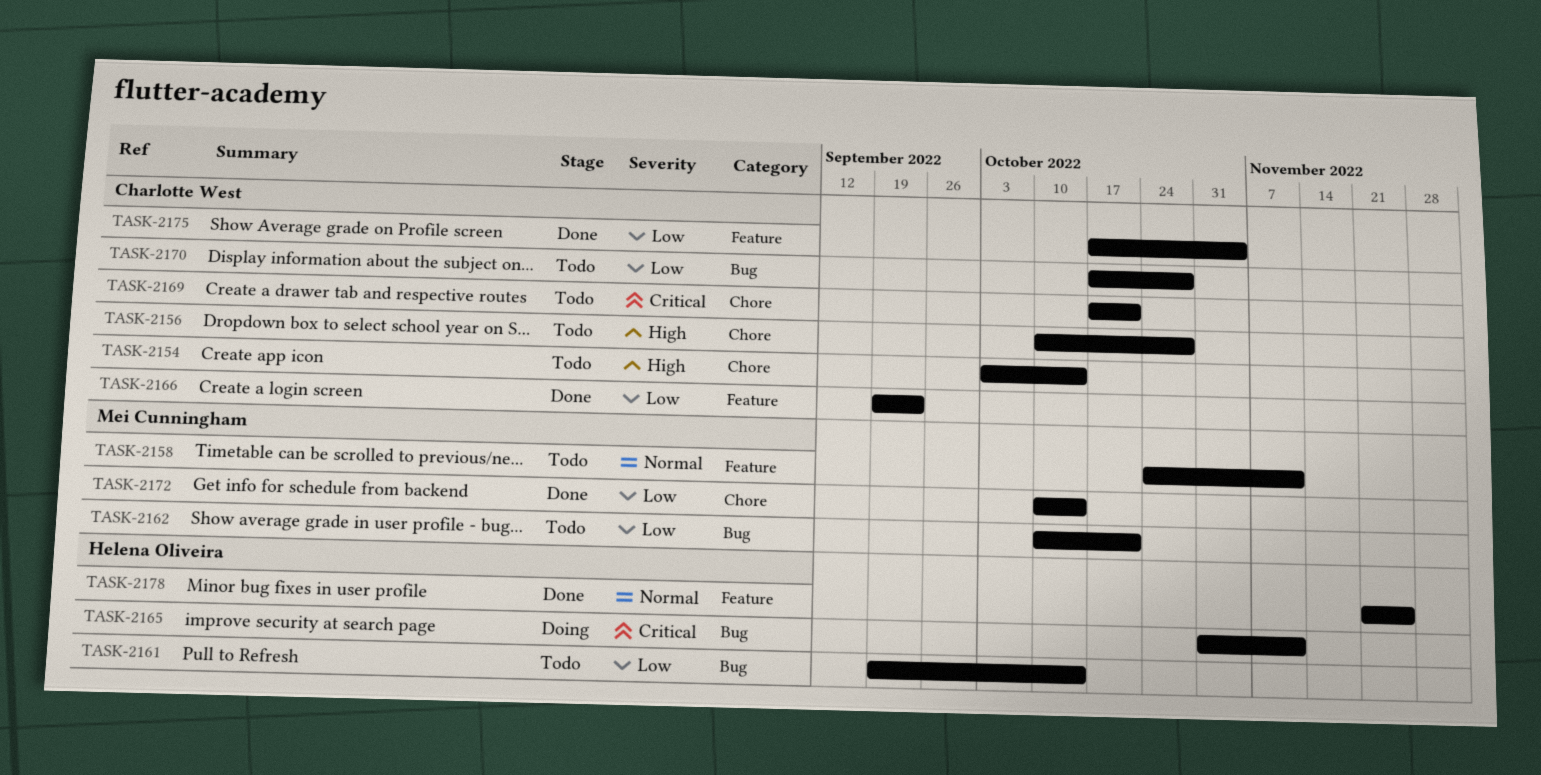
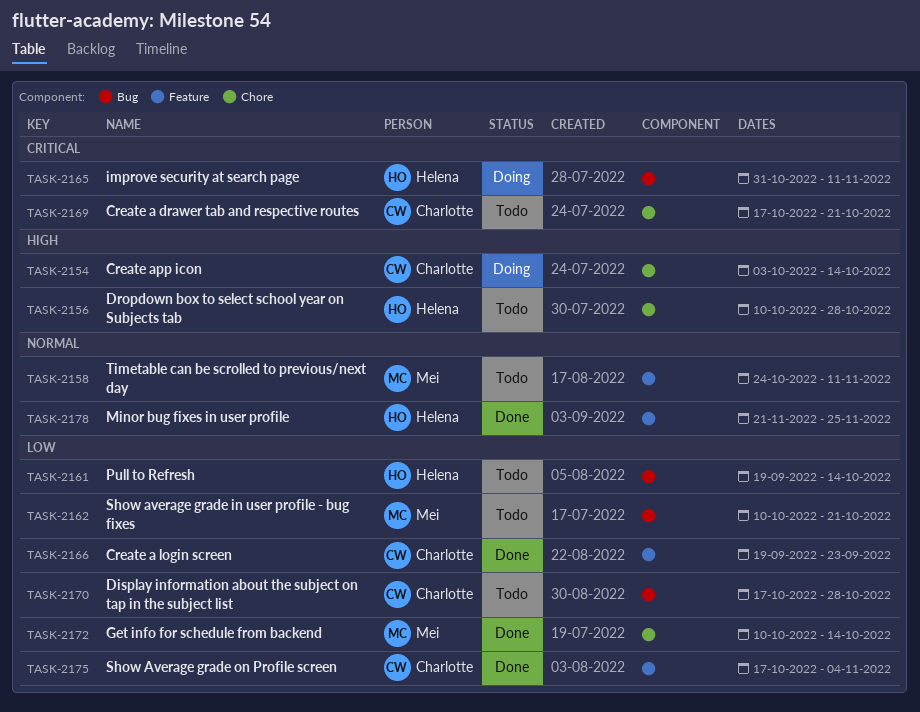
TASK-2154, status: Todo -> Doing
TASK-2156, owner: Charlotte West -> Helena Oliveira

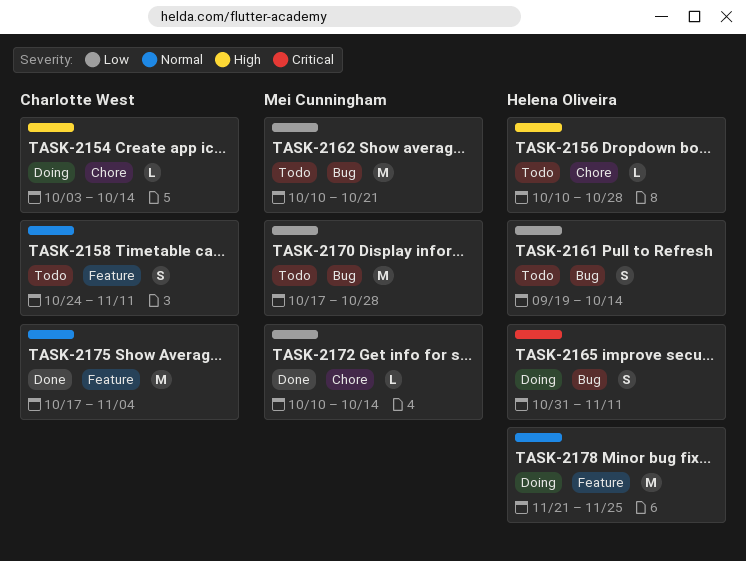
TASK-2158, owner: Mei Cunningham -> Charlotte West
TASK-2166: present -> none
TASK-2169: present -> none
TASK-2170, owner: Charlotte West -> Mei Cunningham
TASK-2175, priority: Low -> Normal
TASK-2178, status: Done -> Doing

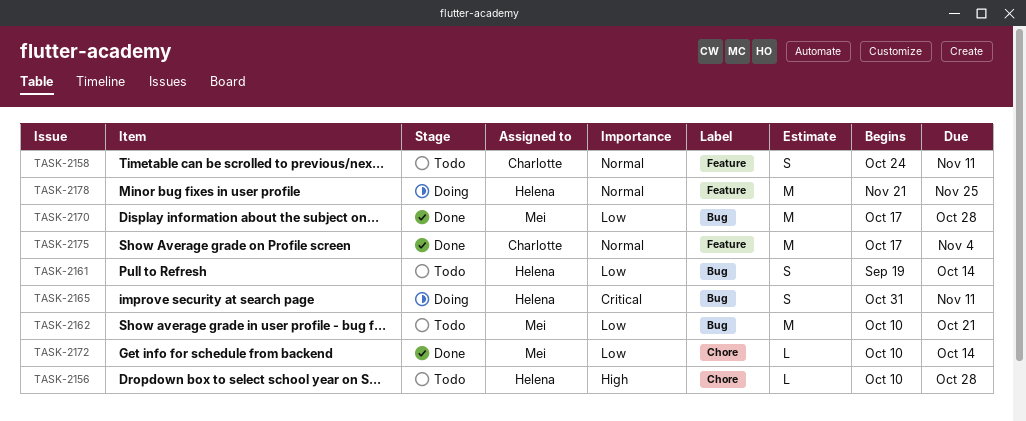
TASK-2154: present -> none
TASK-2170, status: Todo -> Done

